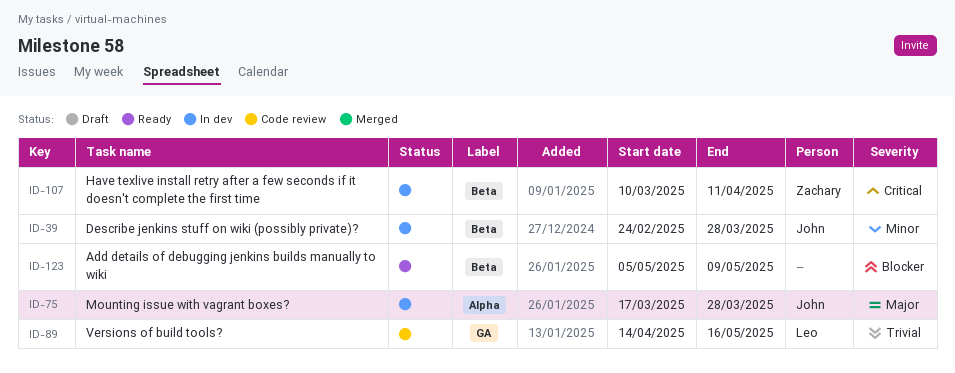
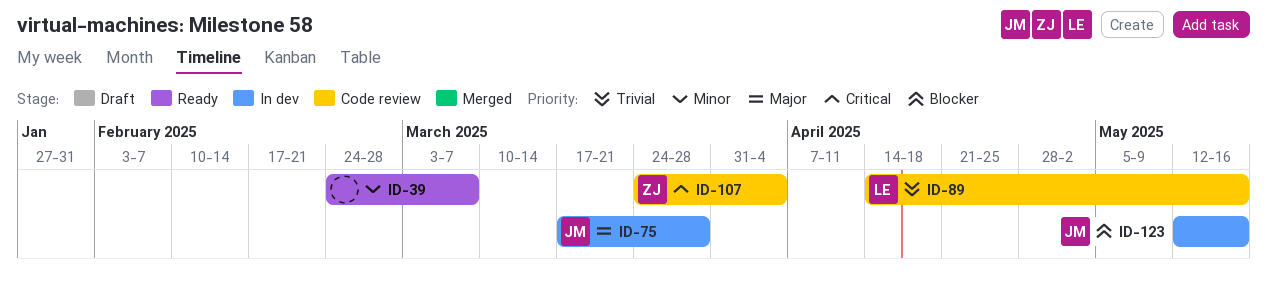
ID-39, status: In dev -> Ready
ID-39, owner: John -> none
ID-39, due: Mar 28 -> Mar 7
ID-107, status: In dev -> Code review
ID-107, start: Mar 10 -> Mar 24
ID-107, due: Apr 11 -> Apr 4
ID-123, status: Ready -> In dev
ID-123, owner: none -> John
ID-123, start: May 5 -> May 12
ID-123, due: May 9 -> May 16

